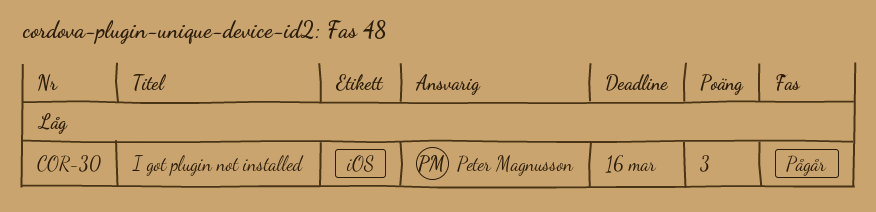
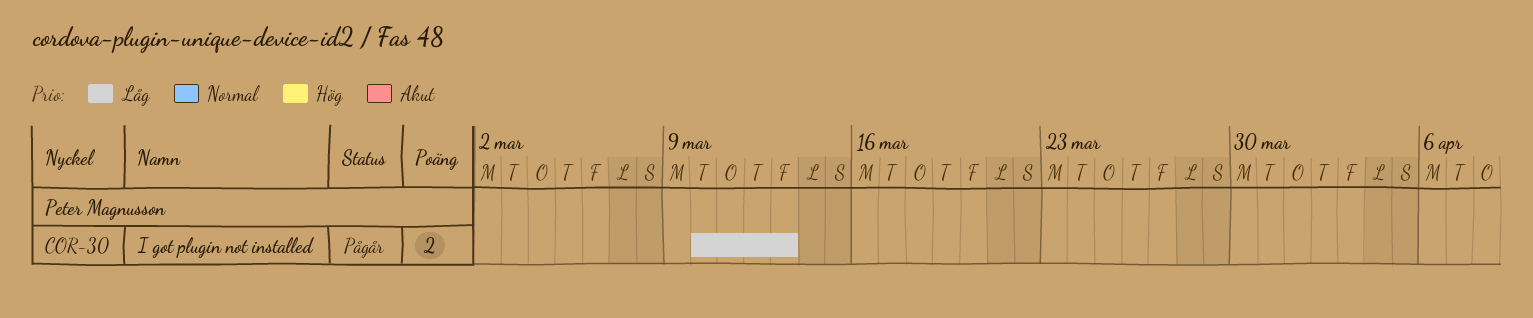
COR-30, estimate: 3 -> 2
COR-30, due: Mar 16 -> Mar 13

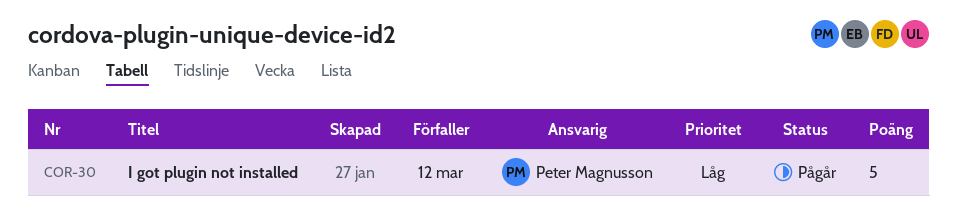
COR-30, estimate: 2 -> 5
COR-30, due: Mar 13 -> Mar 12

